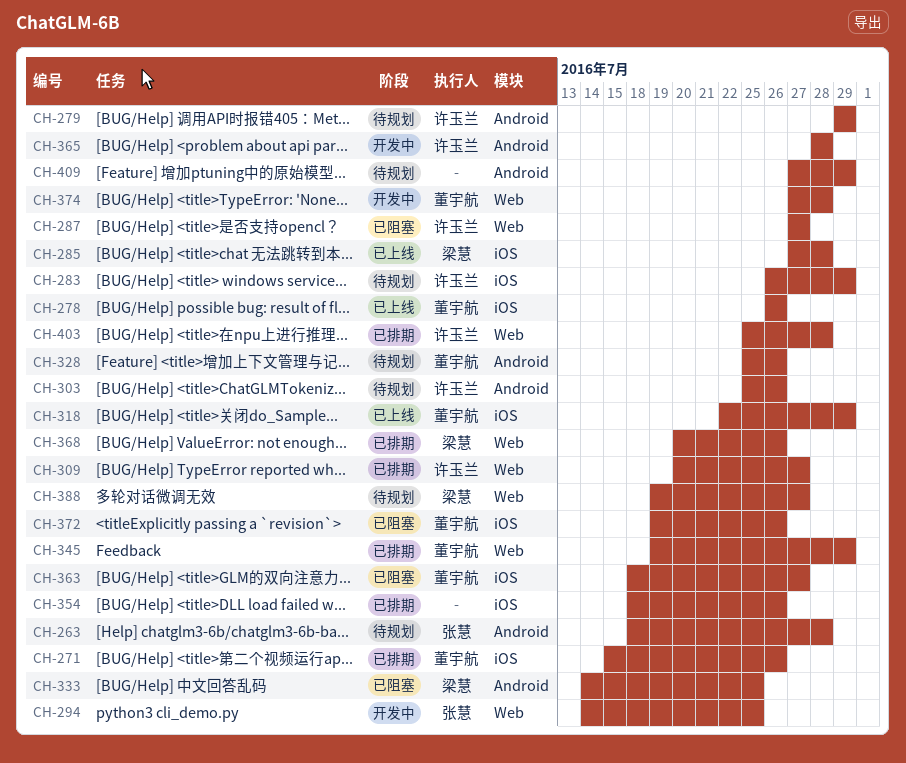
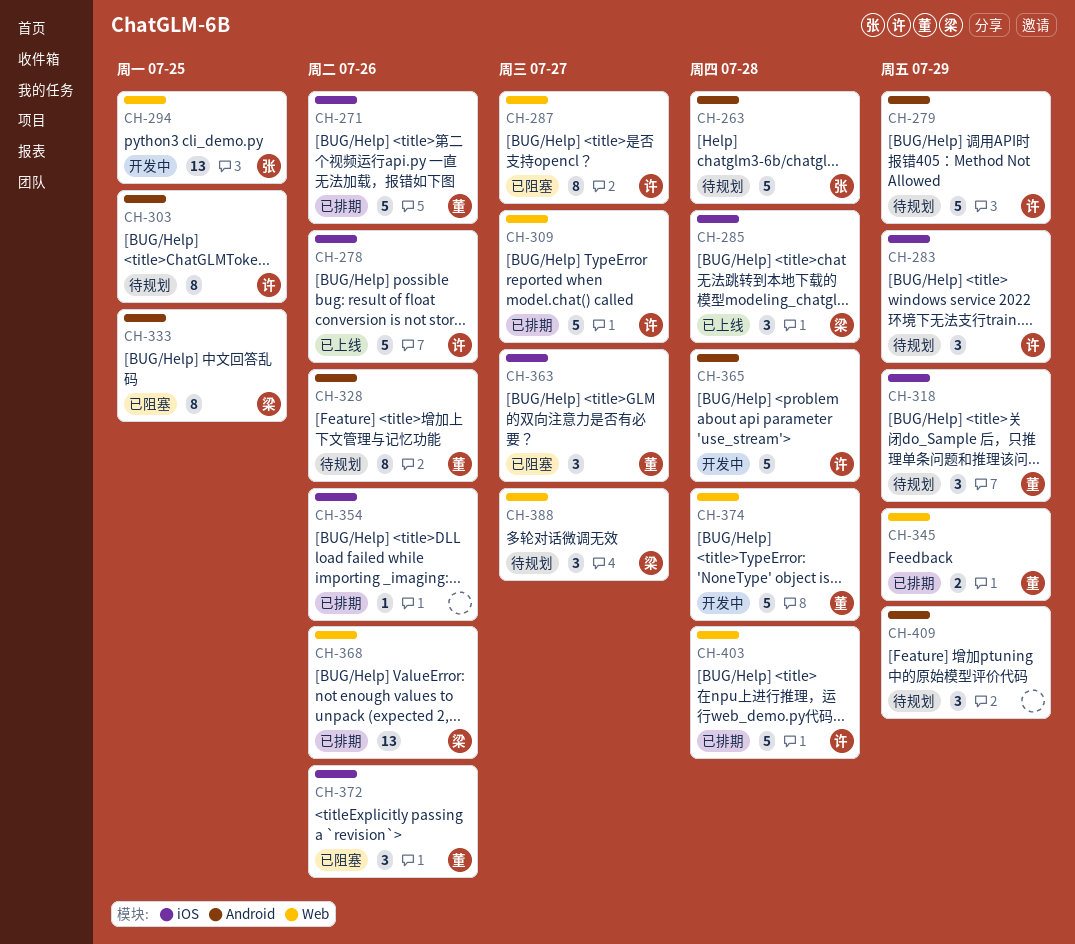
CH-278, owner: 董宇航 -> 许玉兰
CH-303, due: Jul 26 -> Jul 25
CH-318, status: 已上线 -> 待规划

